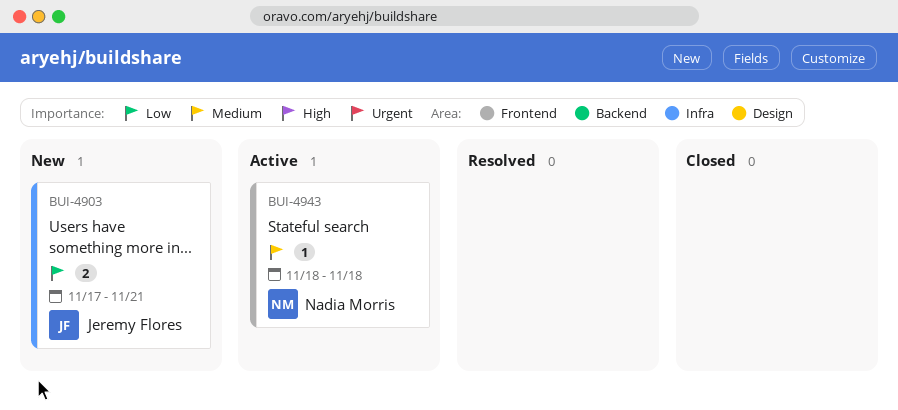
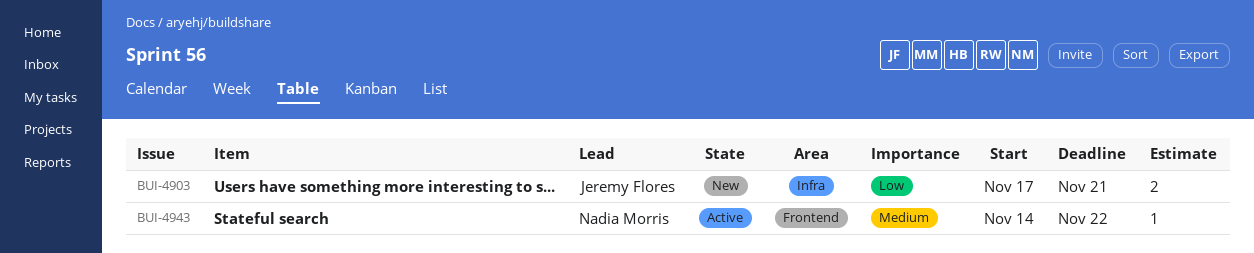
BUI-4943, start: Nov 18 -> Nov 14
BUI-4943, due: Nov 18 -> Nov 22

